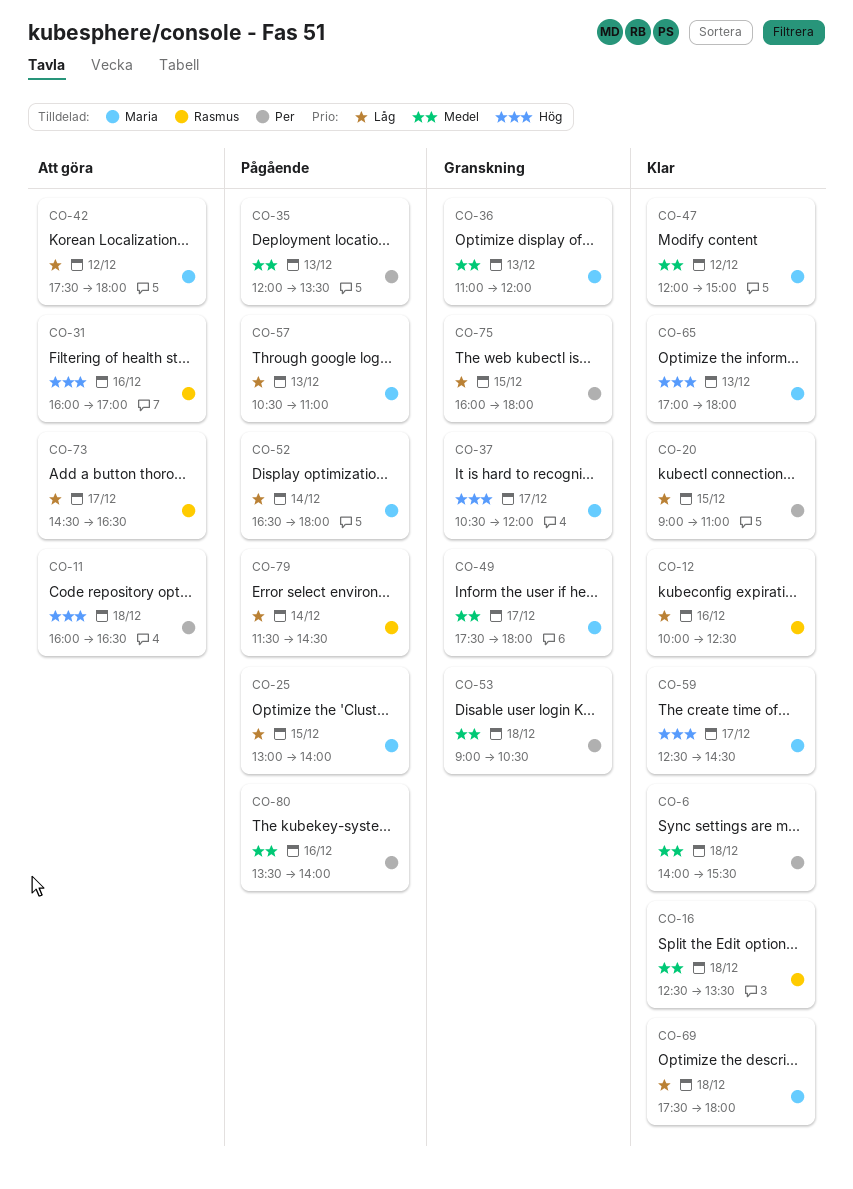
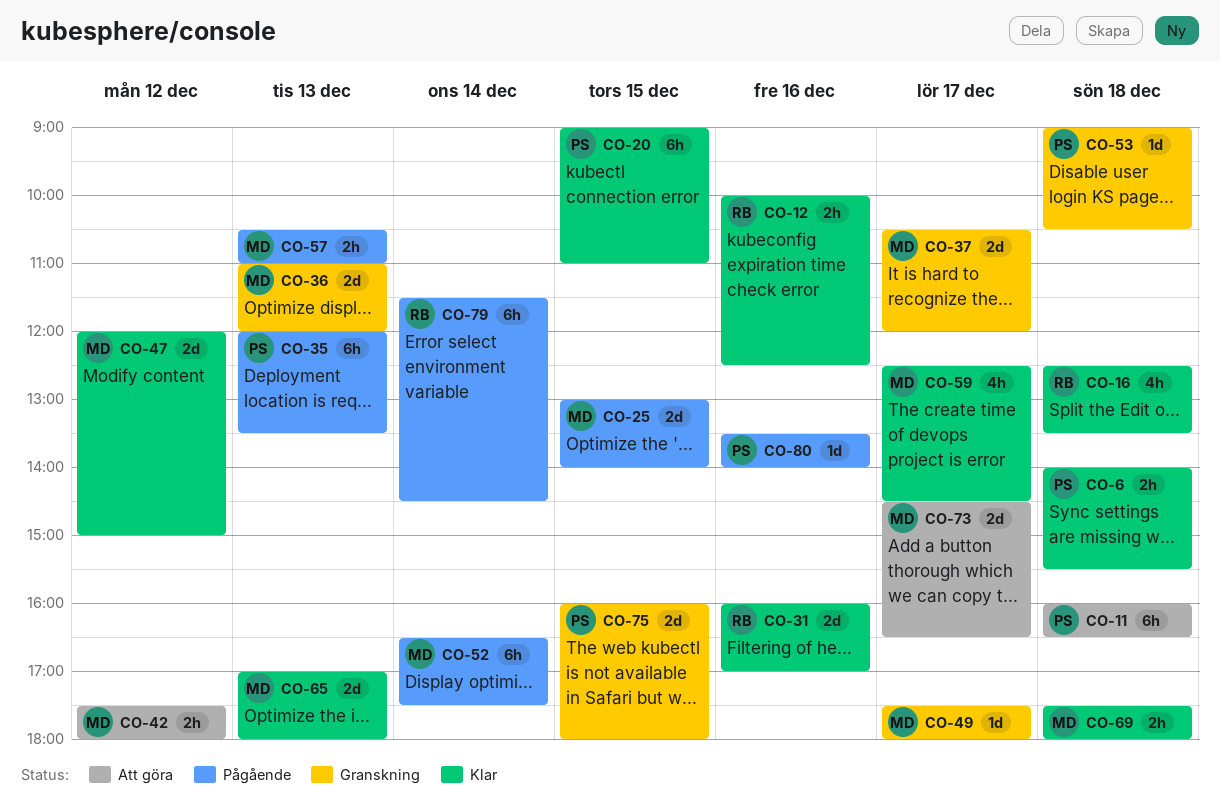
CO-31, status: Att göra -> Klar
CO-52, ends: 18:00 -> 17:30
CO-73, owner: Rasmus -> Maria

